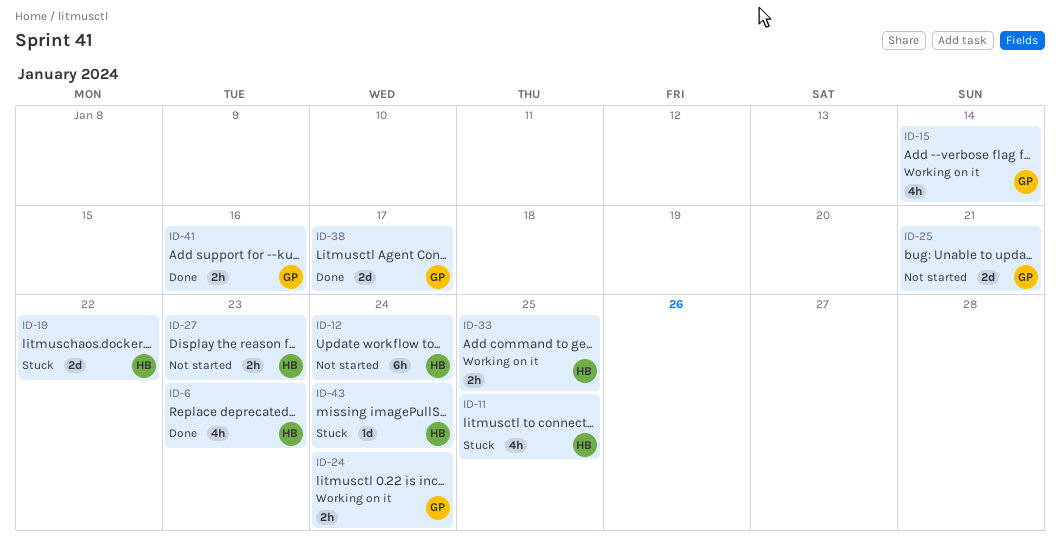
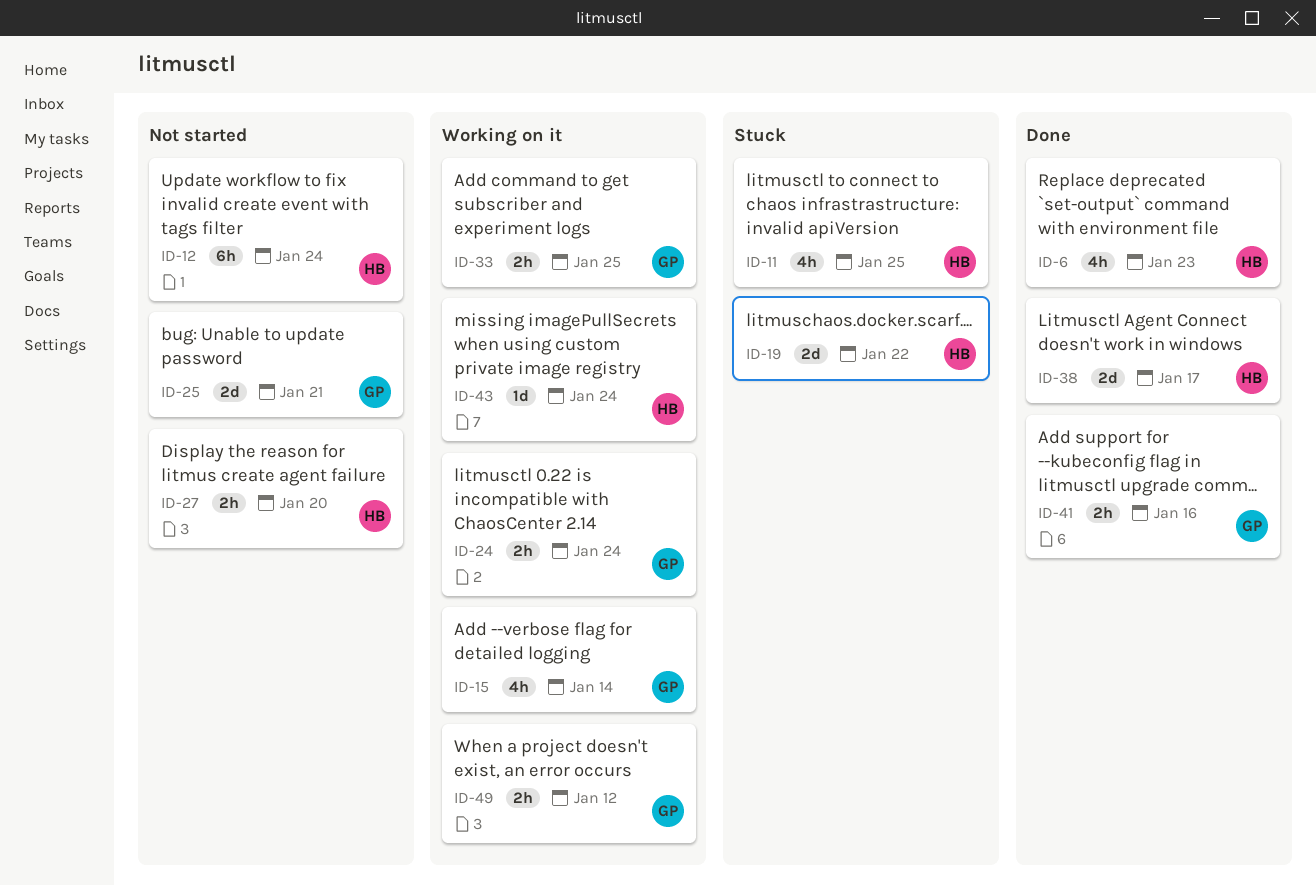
ID-27, due: Jan 23 -> Jan 20
ID-33, owner: HB -> GP
ID-38, owner: GP -> HB
ID-43, status: Stuck -> Working on it
ID-49: none -> present

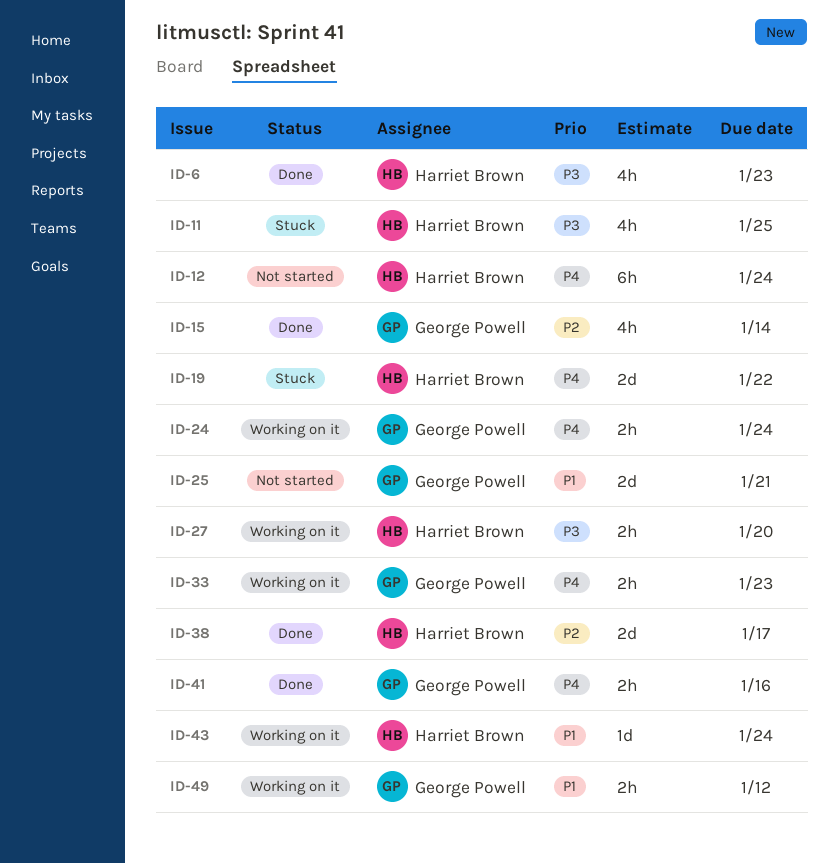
ID-15, status: Working on it -> Done
ID-27, status: Not started -> Working on it
ID-33, due: Jan 25 -> Jan 23

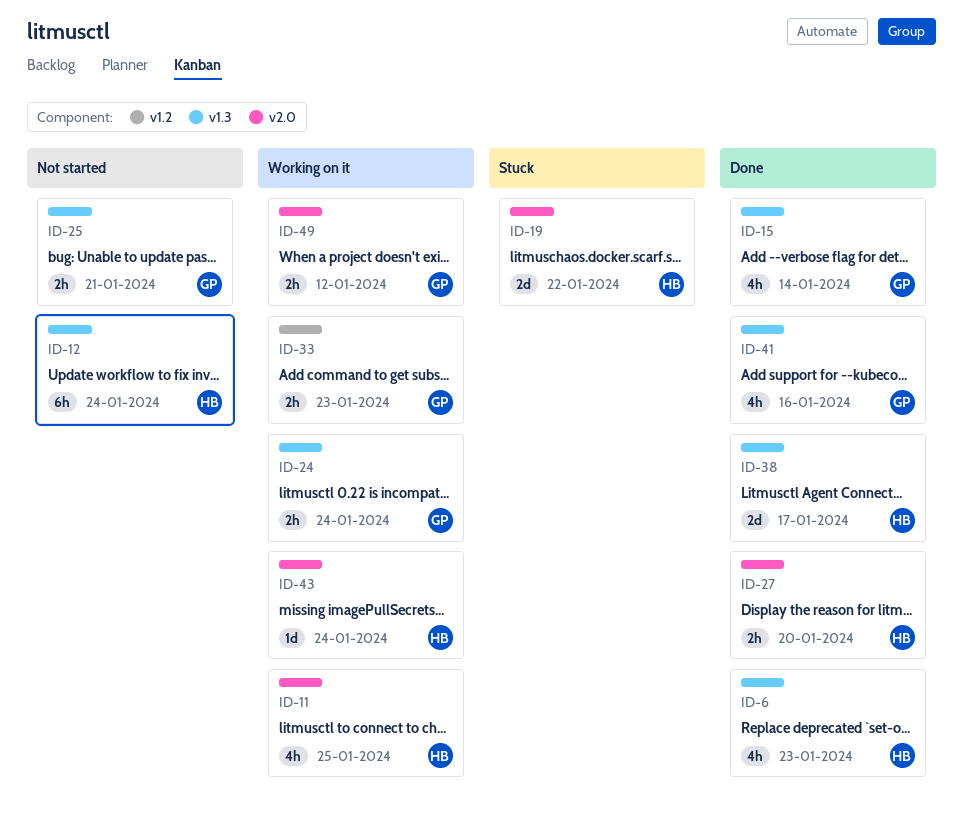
ID-11, status: Stuck -> Working on it
ID-25, estimate: 2d -> 2h
ID-27, status: Working on it -> Done
ID-41, estimate: 2h -> 4h

